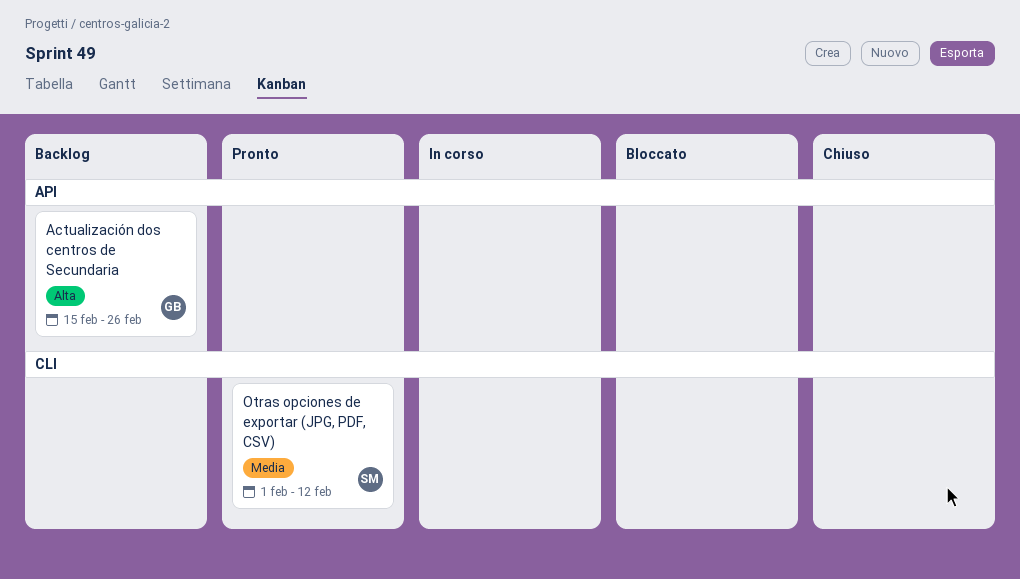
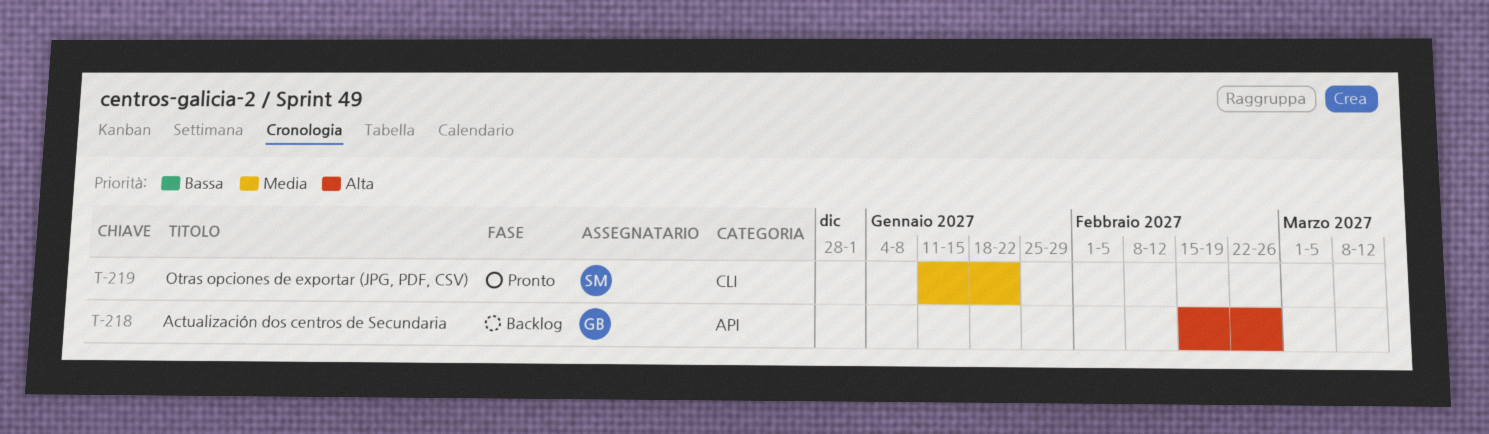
Otras opciones de exportar (JPG, PDF, CSV), start: Feb 1 -> Jan 11
Otras opciones de exportar (JPG, PDF, CSV), due: Feb 12 -> Jan 22

